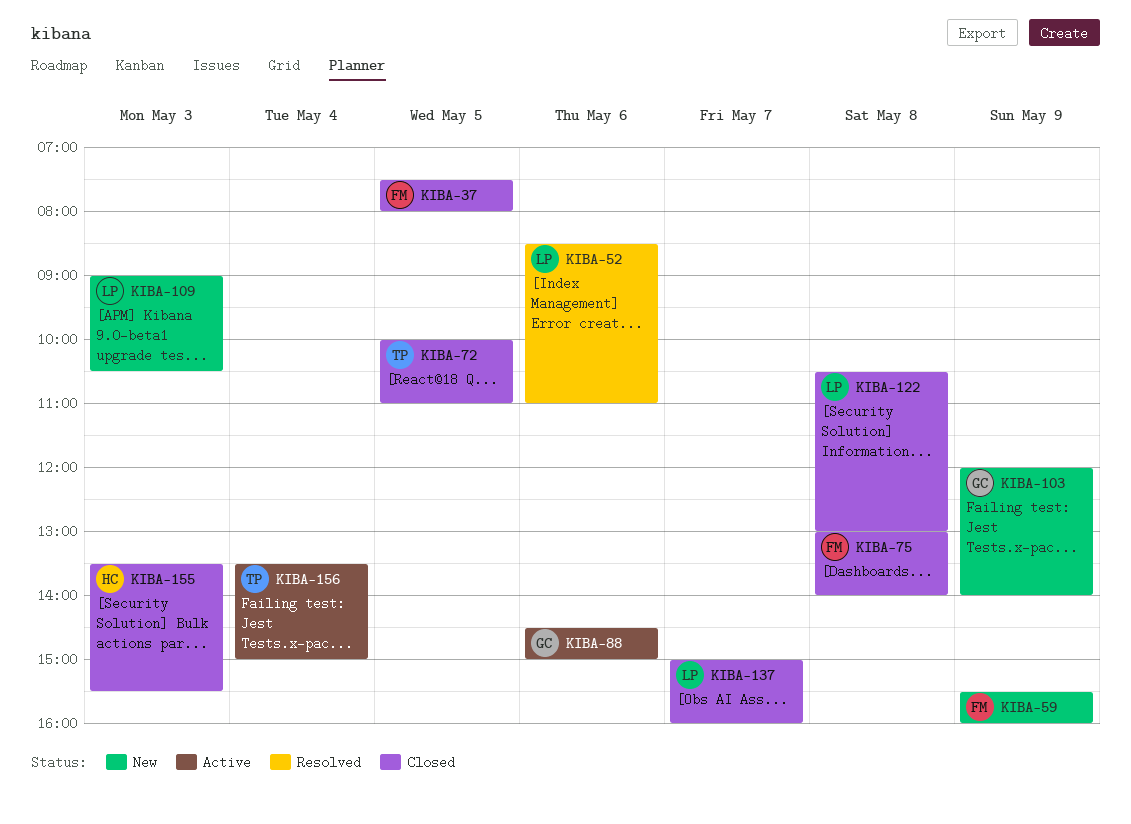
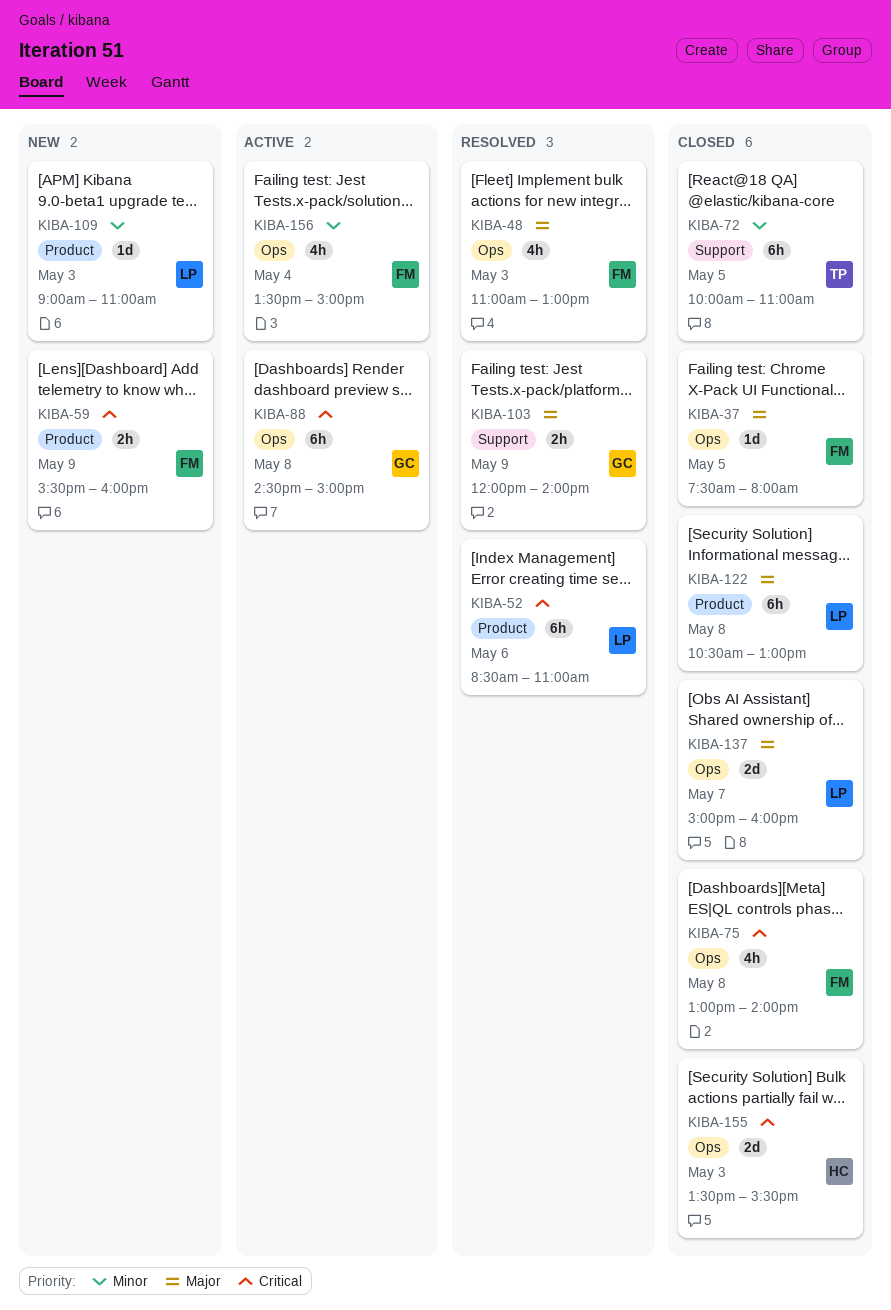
KIBA-48: none -> present
KIBA-88, day: May 6 -> May 8
KIBA-103, status: New -> Resolved
KIBA-109, ends: 10:30 -> 11:00
KIBA-156, owner: TP -> FM

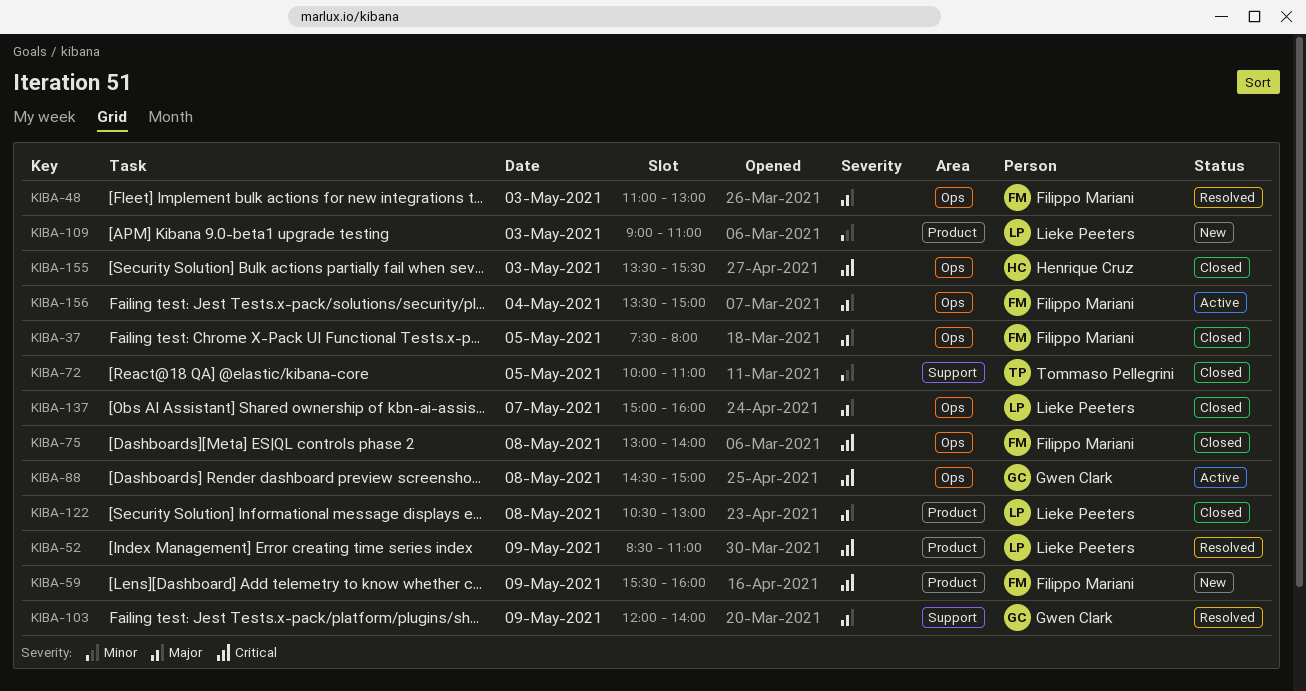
KIBA-52, day: May 6 -> May 9
KIBA-156, priority: Minor -> Major

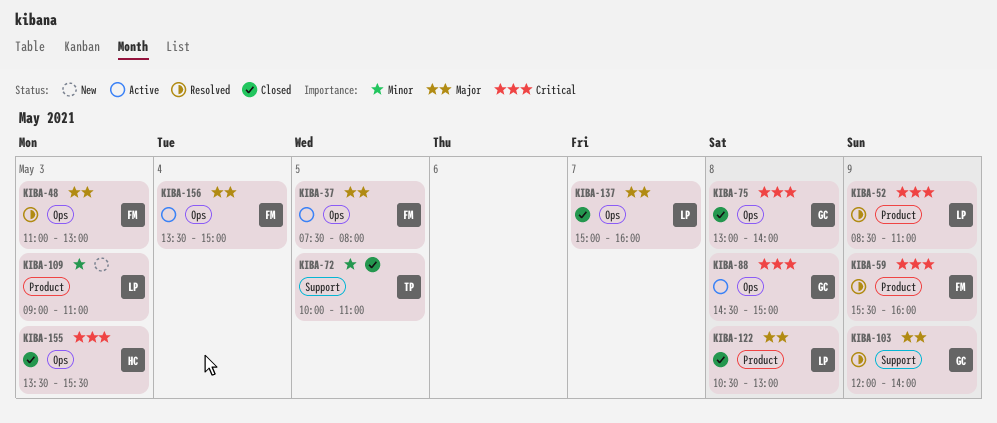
KIBA-37, status: Closed -> Active
KIBA-59, status: New -> Resolved
KIBA-75, owner: Filippo Mariani -> Gwen Clark

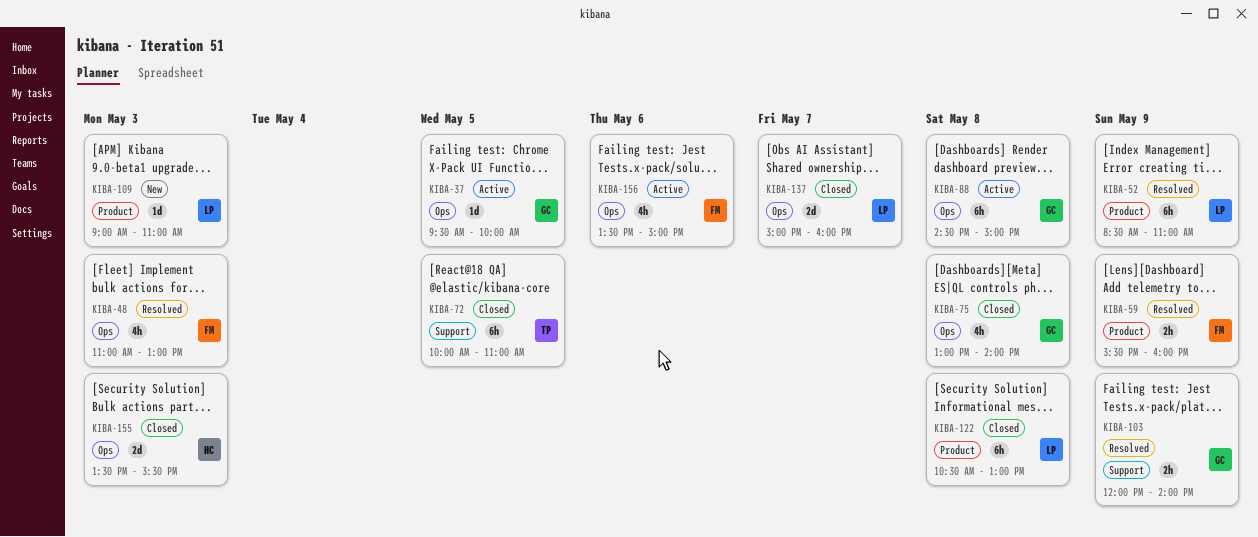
KIBA-37, owner: FM -> GC
KIBA-37, begins: 07:30 -> 09:30
KIBA-37, ends: 08:00 -> 10:00
KIBA-156, day: May 4 -> May 6

